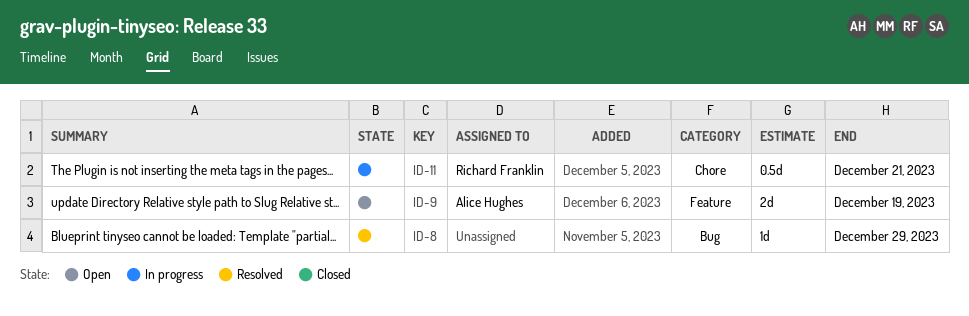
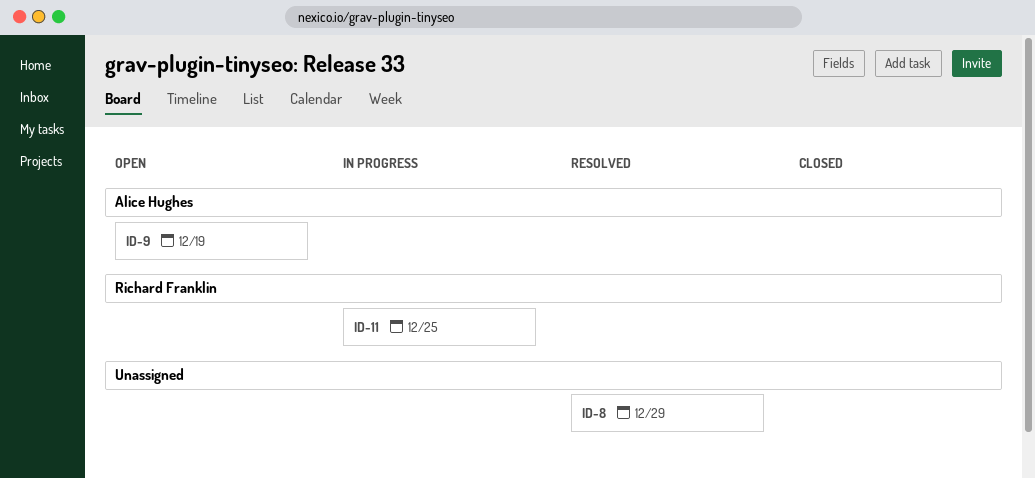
ID-11, due: Dec 21 -> Dec 25

